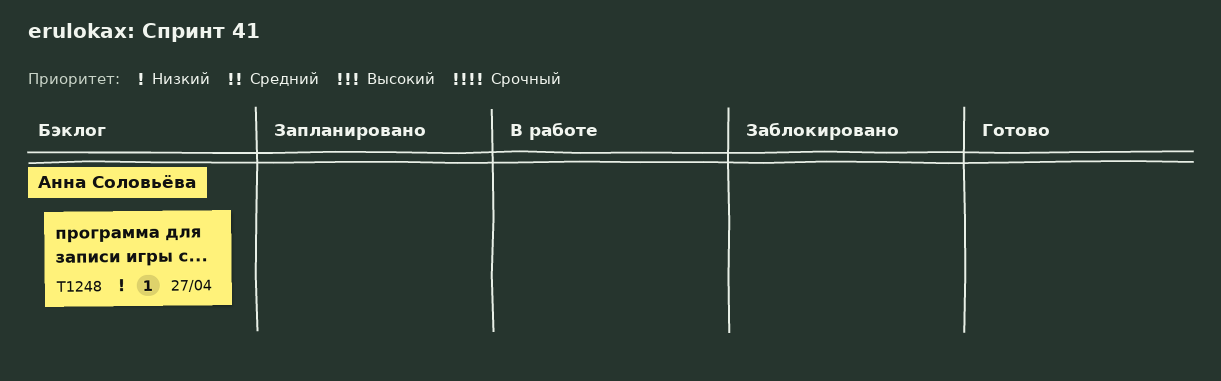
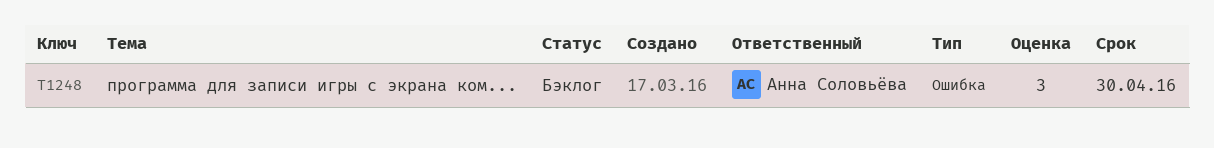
T1248, estimate: 1 -> 3
T1248, due: Apr 27 -> Apr 30

